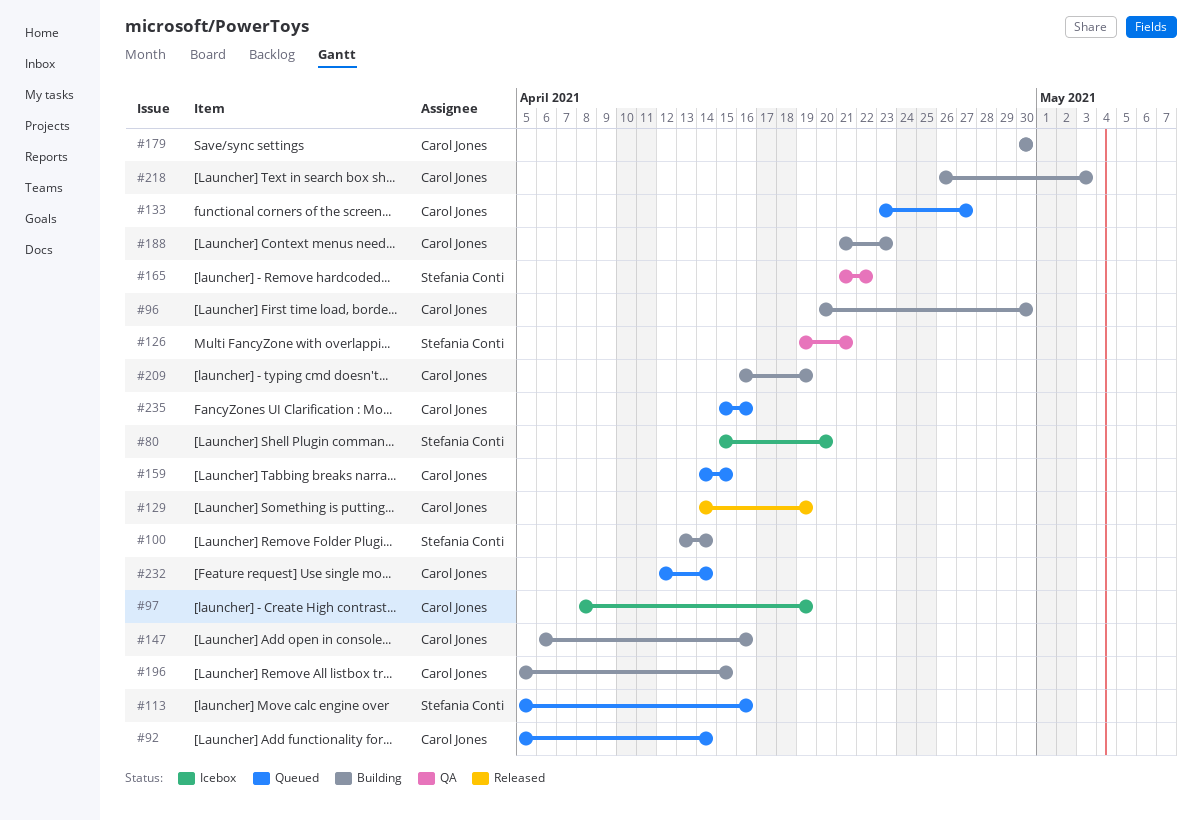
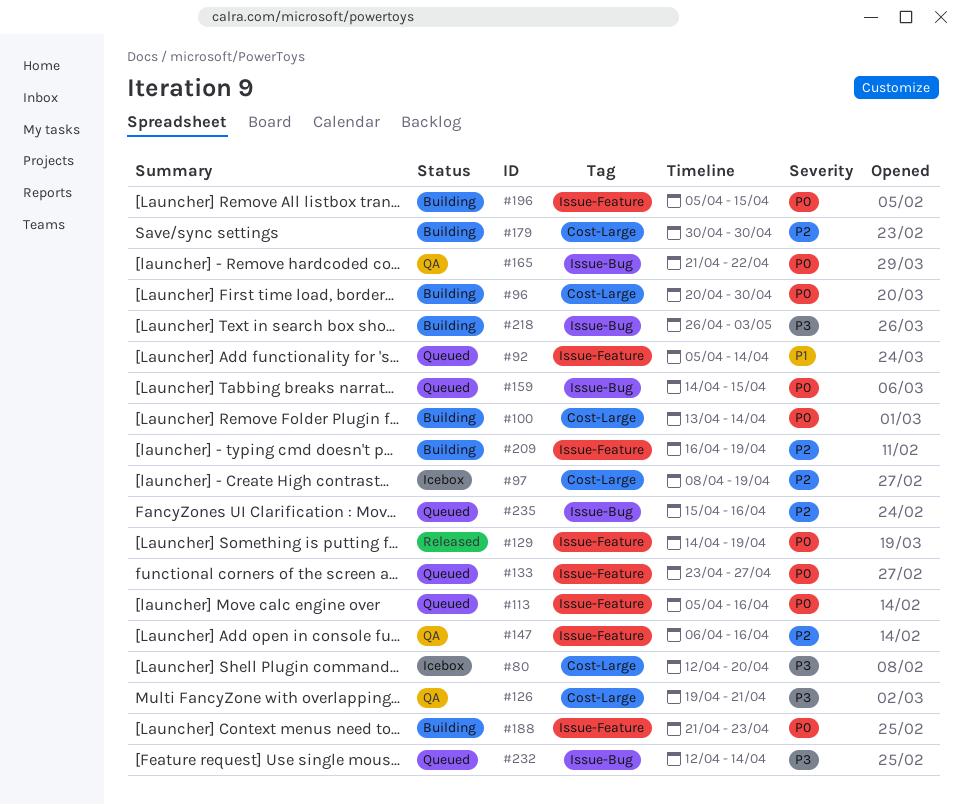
#80, start: Apr 15 -> Apr 12
#147, status: Building -> QA

